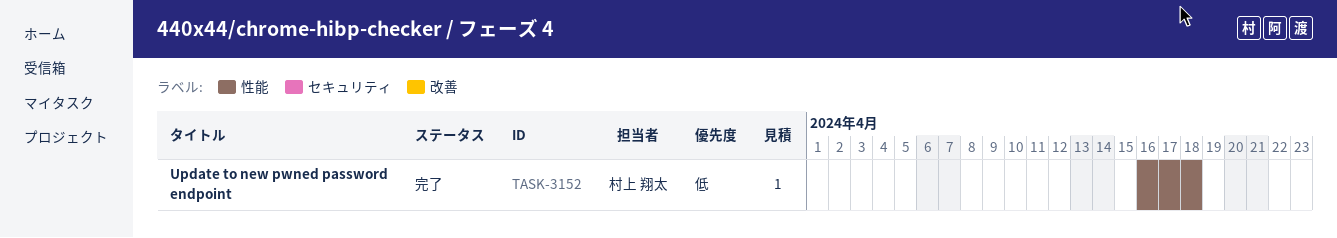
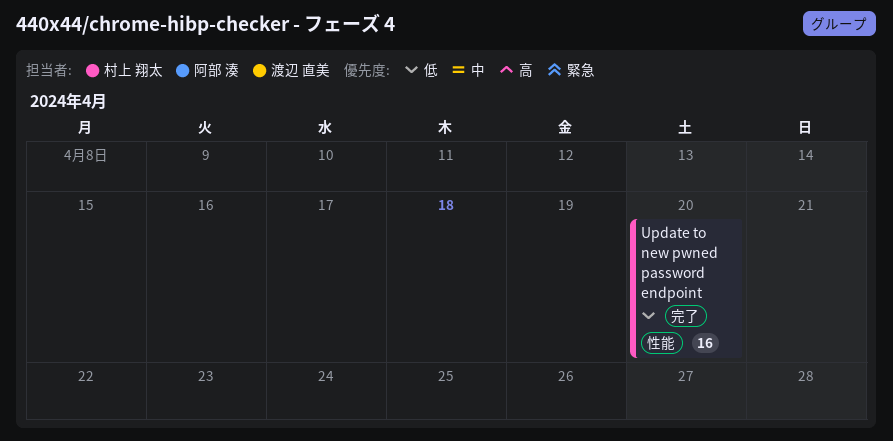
Update to new pwned password endpoint, estimate: 1 -> 16
Update to new pwned password endpoint, due: Apr 18 -> Apr 20

